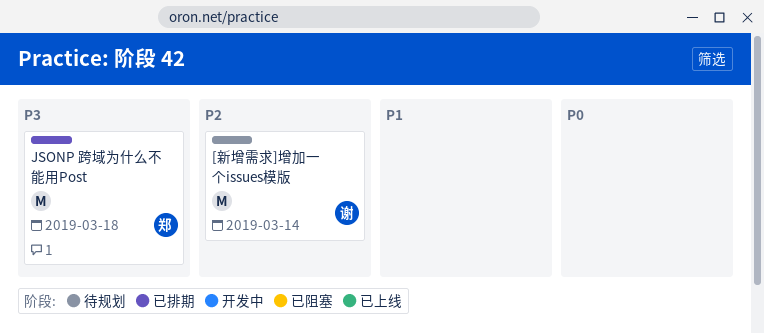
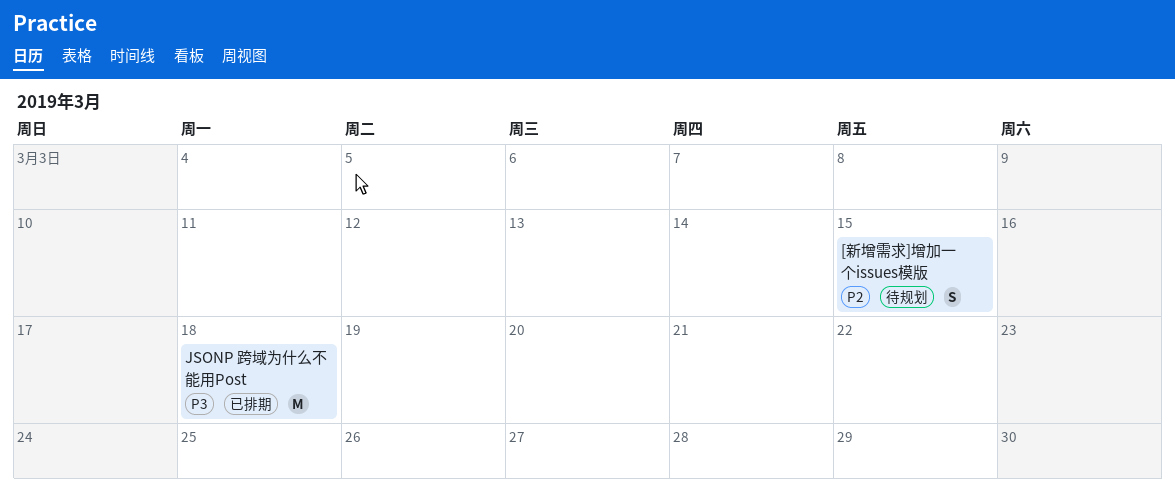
[新增需求]增加一个issues模版, estimate: M -> S
[新增需求]增加一个issues模版, due: Mar 14 -> Mar 15

